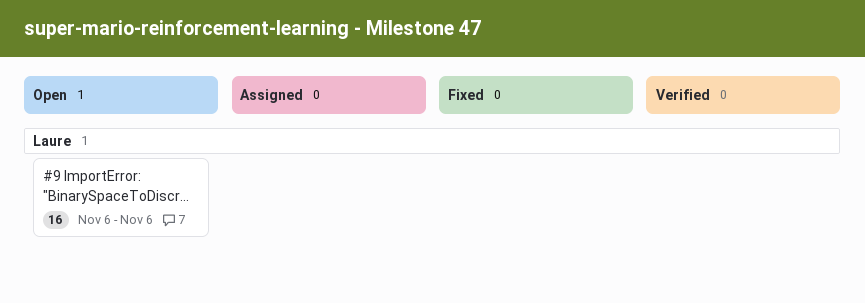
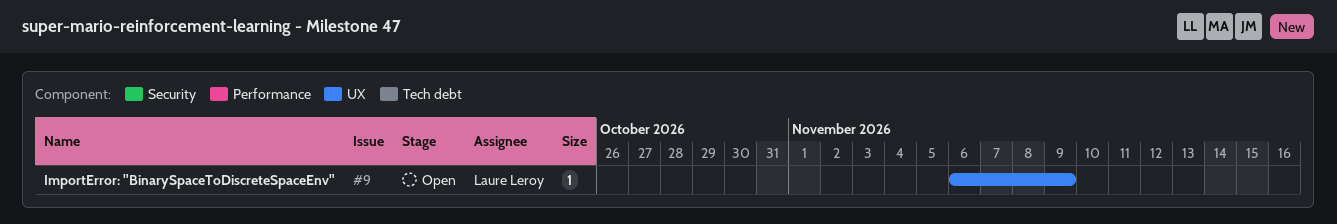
#9, estimate: 16 -> 1
#9, due: Nov 6 -> Nov 9

